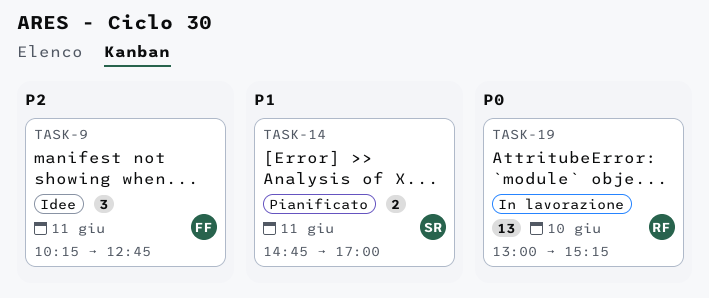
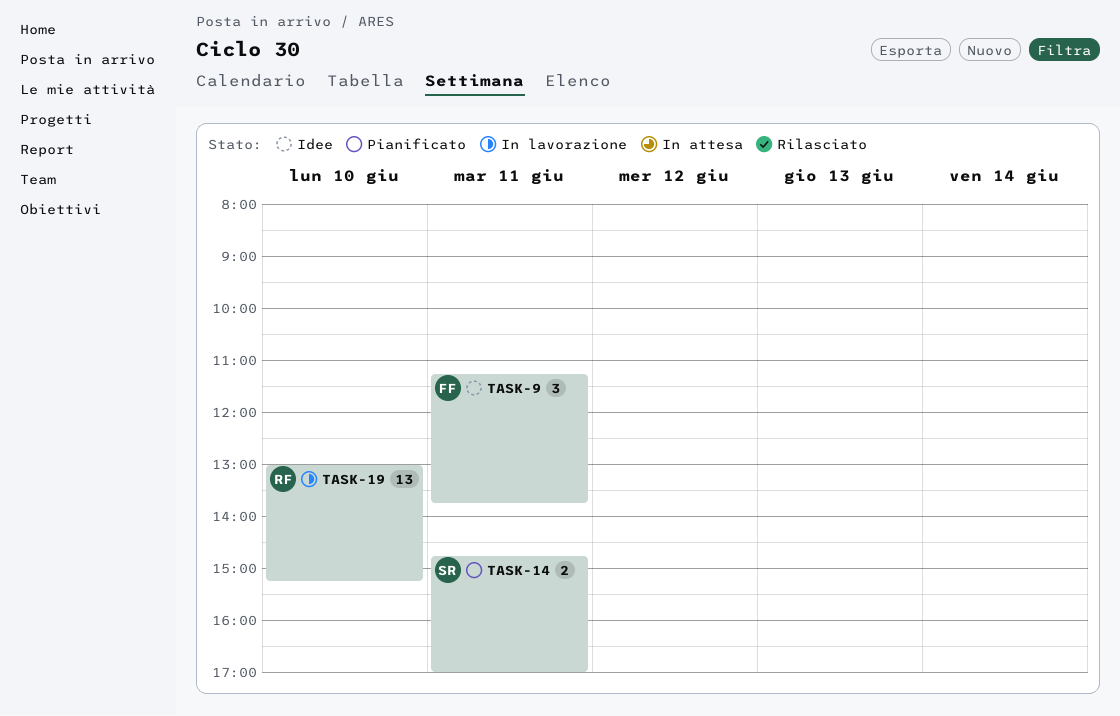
TASK-9, begins: 10:15 -> 11:15
TASK-9, ends: 12:45 -> 13:45

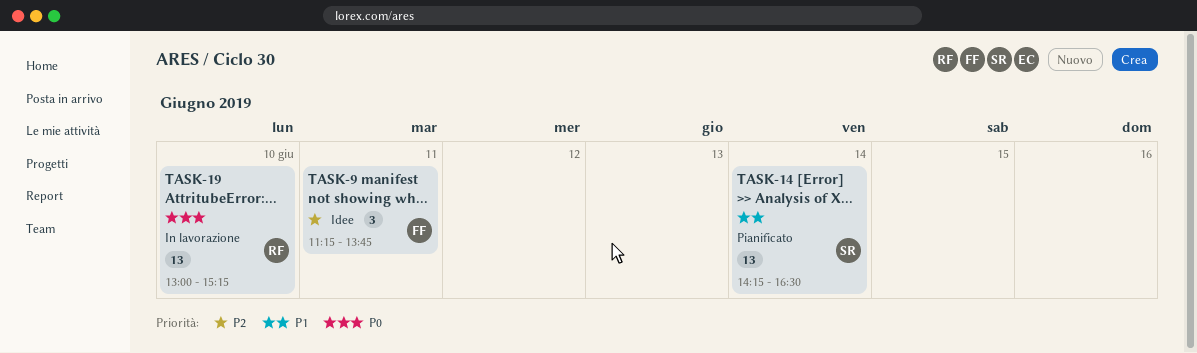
TASK-14, estimate: 2 -> 13
TASK-14, day: Jun 11 -> Jun 14
TASK-14, begins: 14:45 -> 14:15
TASK-14, ends: 17:00 -> 16:30

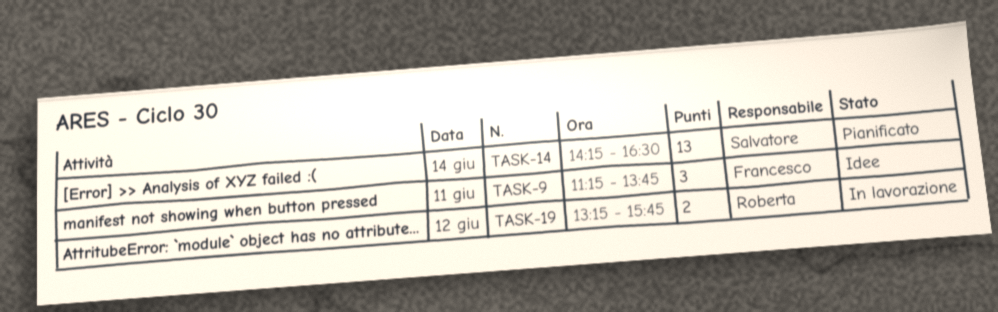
TASK-19, estimate: 13 -> 2
TASK-19, day: Jun 10 -> Jun 12
TASK-19, begins: 13:00 -> 13:15
TASK-19, ends: 15:15 -> 15:45

